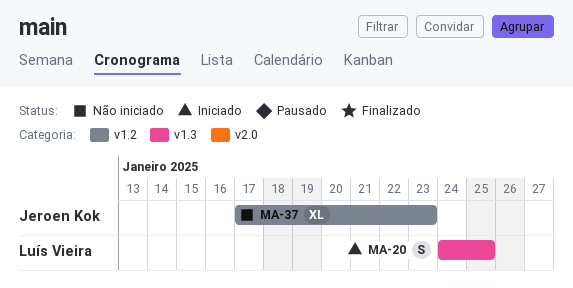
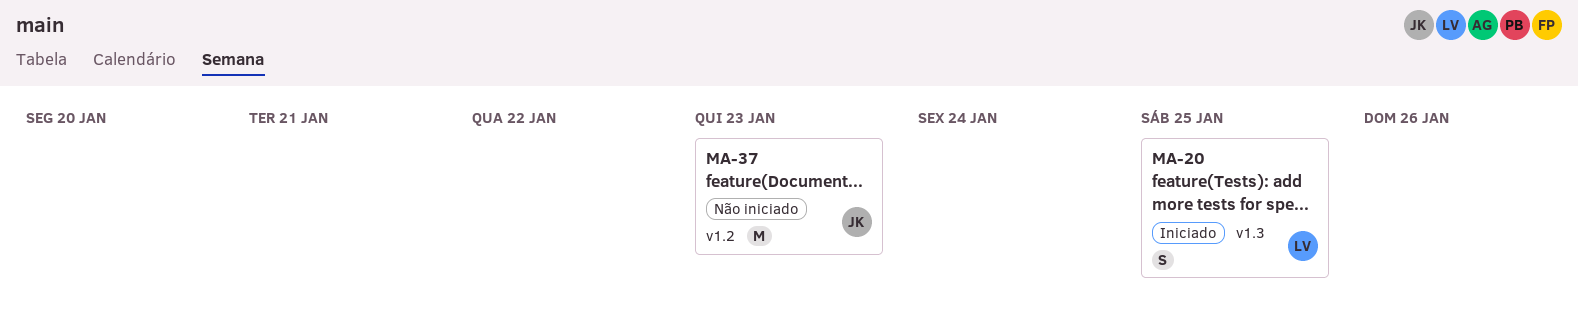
MA-37, estimate: XL -> M

